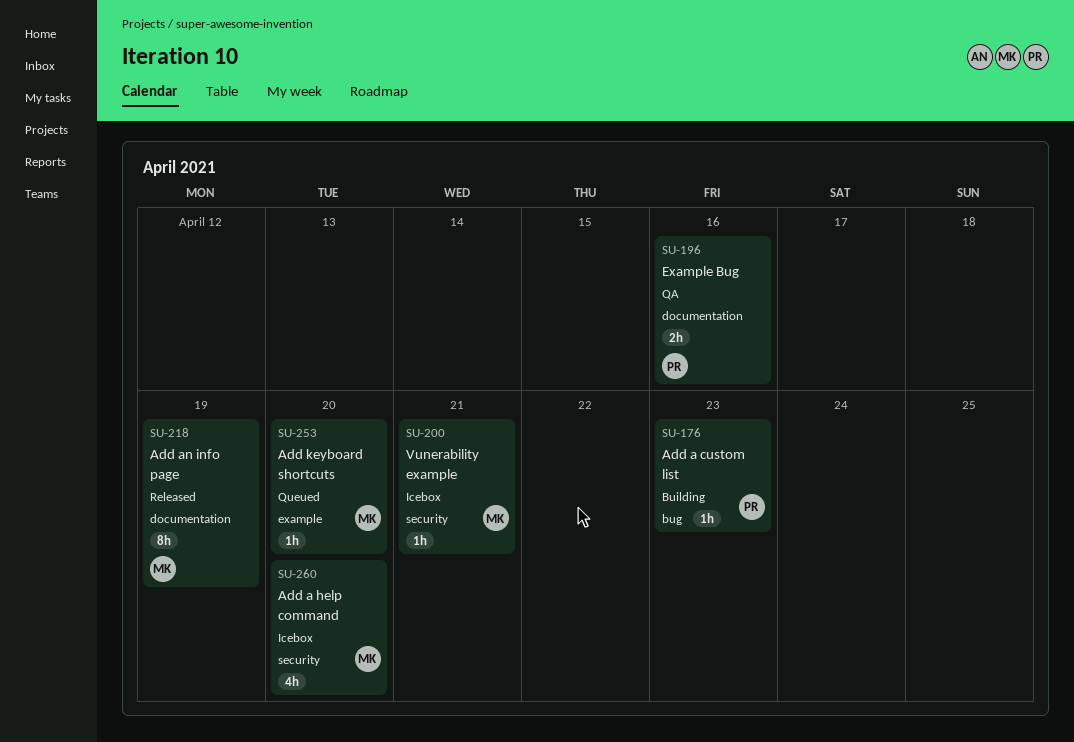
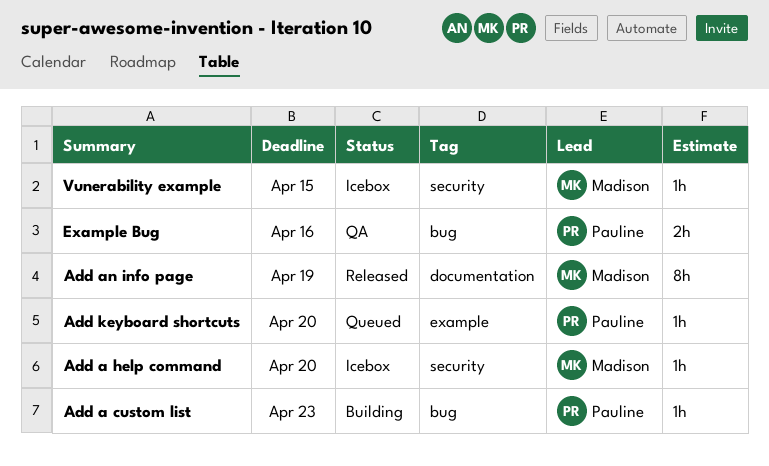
Add a help command, estimate: 4h -> 1h
Add keyboard shortcuts, owner: Madison -> Pauline
Example Bug, label: documentation -> bug
Vunerability example, due: Apr 21 -> Apr 15

